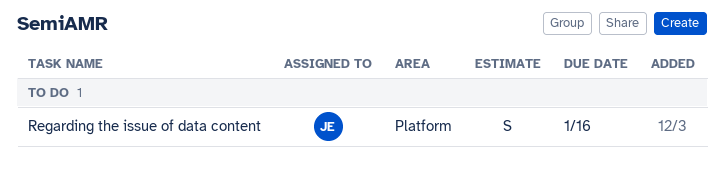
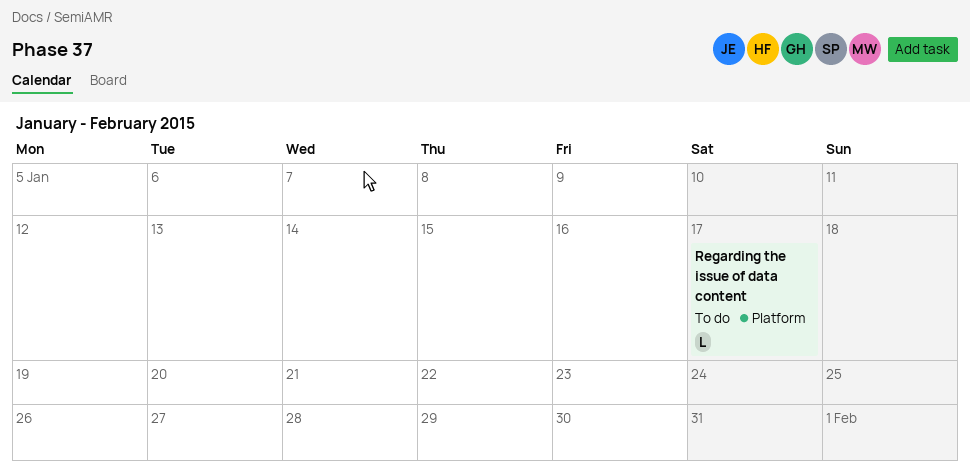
Regarding the issue of data content, estimate: S -> L
Regarding the issue of data content, due: Jan 16 -> Jan 17

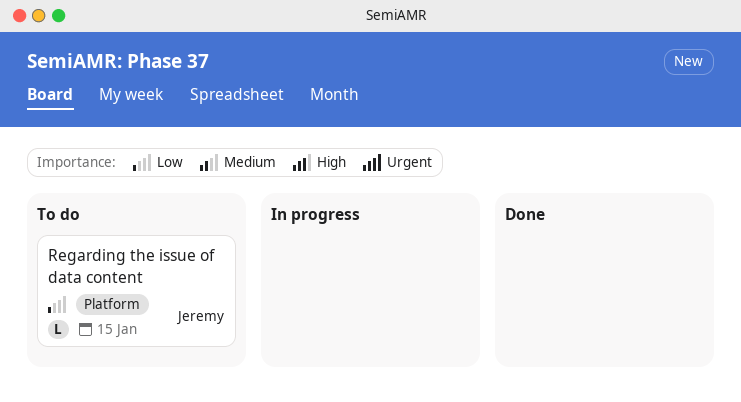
Regarding the issue of data content, due: Jan 17 -> Jan 15

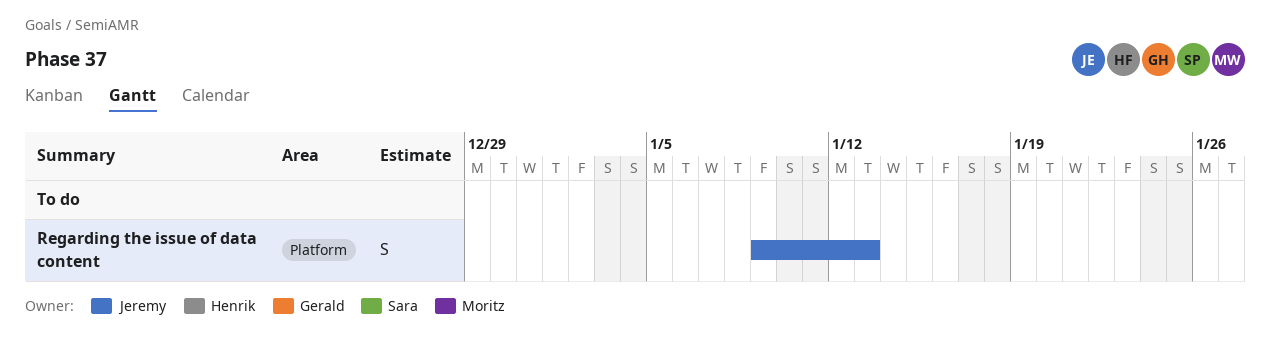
Regarding the issue of data content, estimate: L -> S
Regarding the issue of data content, due: Jan 15 -> Jan 13

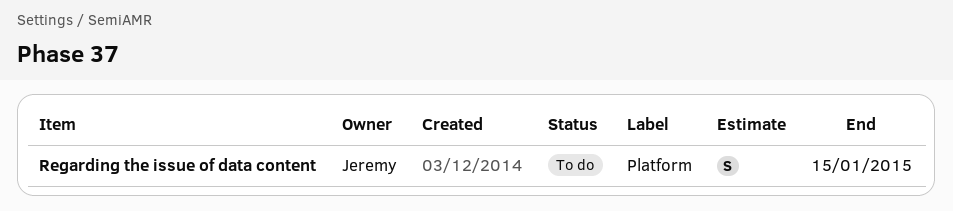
Regarding the issue of data content, due: Jan 13 -> Jan 15

